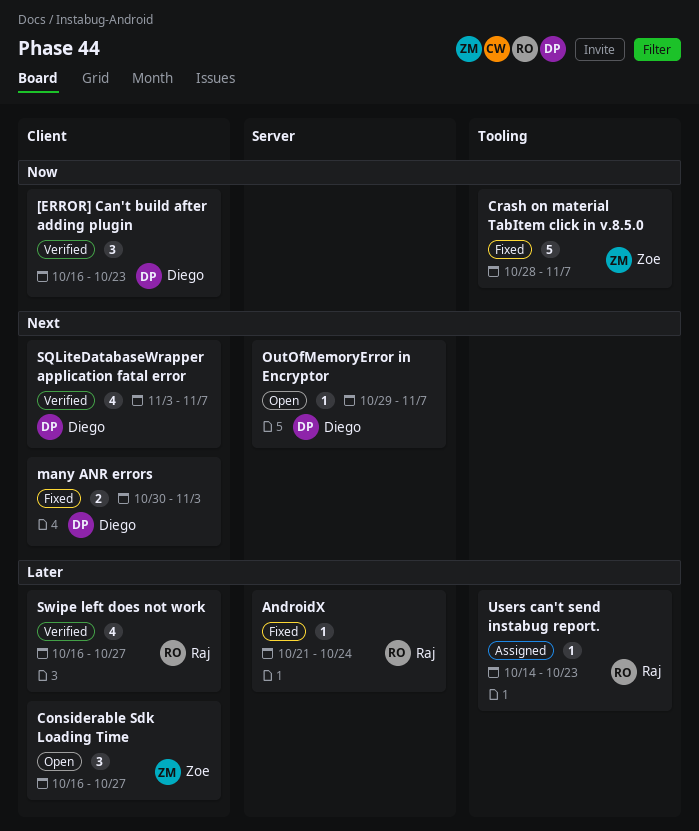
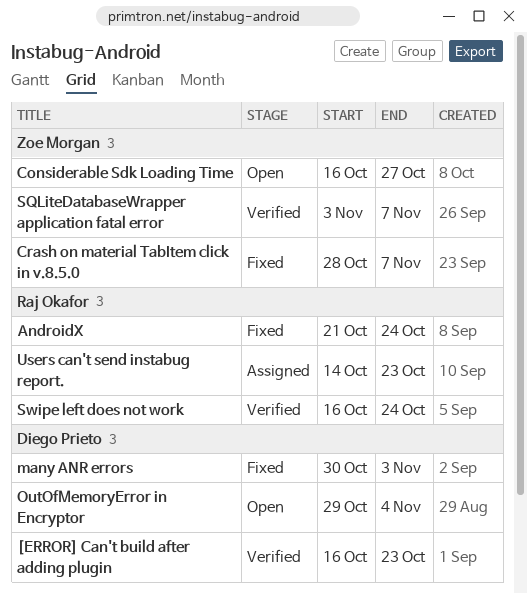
OutOfMemoryError in Encryptor, due: Nov 7 -> Nov 4
SQLiteDatabaseWrapper application fatal error, owner: Diego Prieto -> Zoe Morgan
Swipe left does not work, due: Oct 27 -> Oct 24

